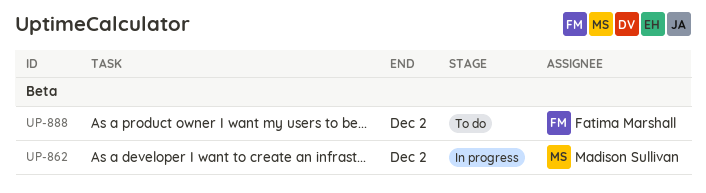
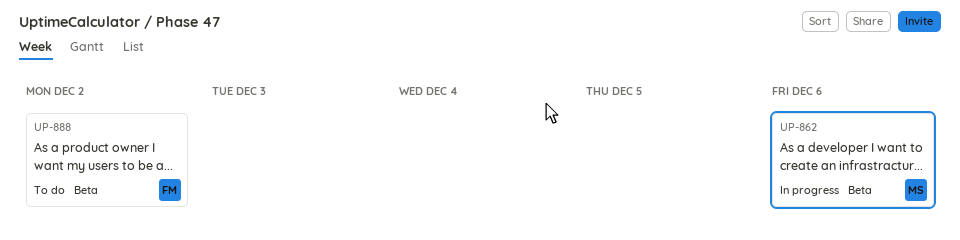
UP-862, due: Dec 2 -> Dec 6

